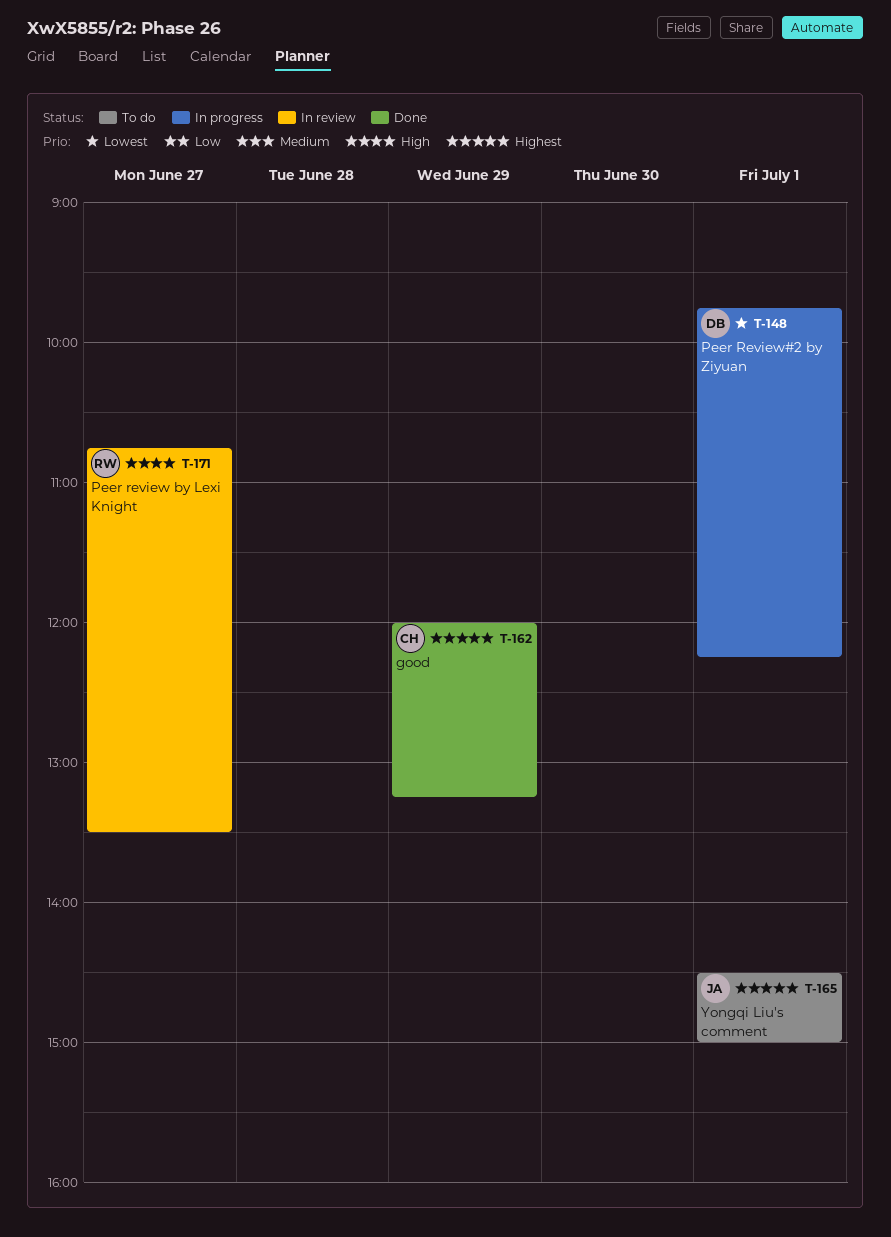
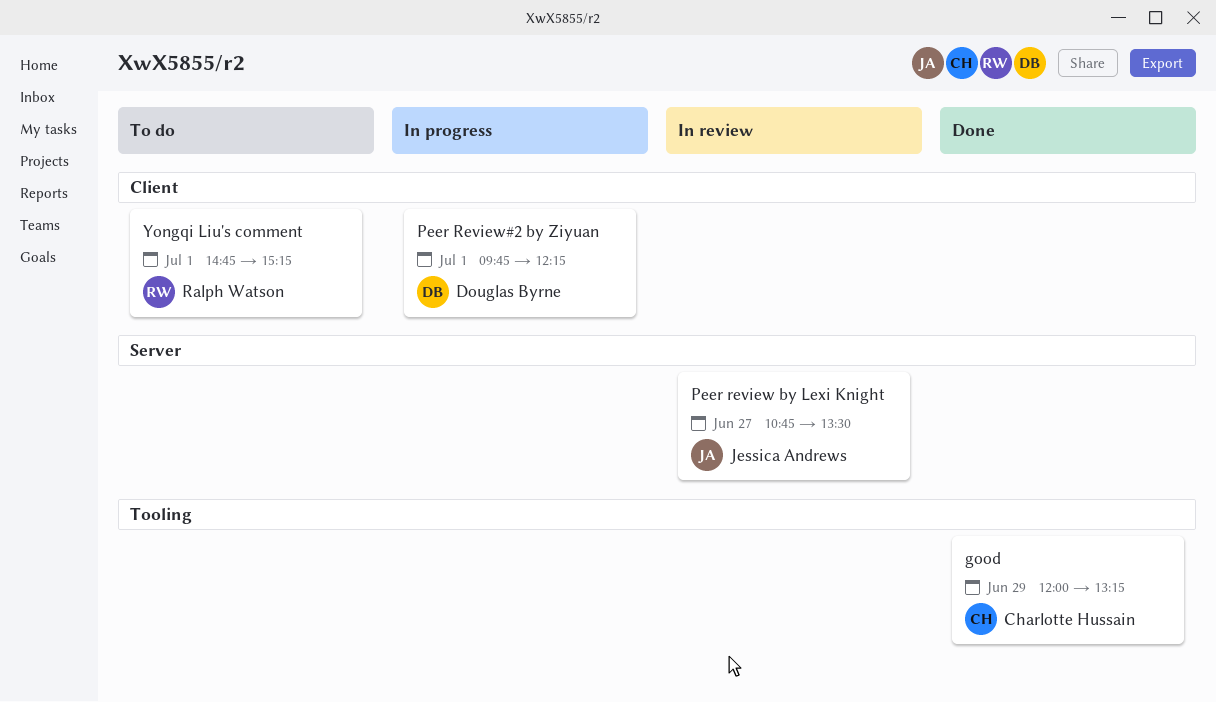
Peer review by Lexi Knight, owner: Ralph Watson -> Jessica Andrews
Yongqi Liu's comment, owner: Jessica Andrews -> Ralph Watson
Yongqi Liu's comment, begins: 14:30 -> 14:45
Yongqi Liu's comment, ends: 15:00 -> 15:15

